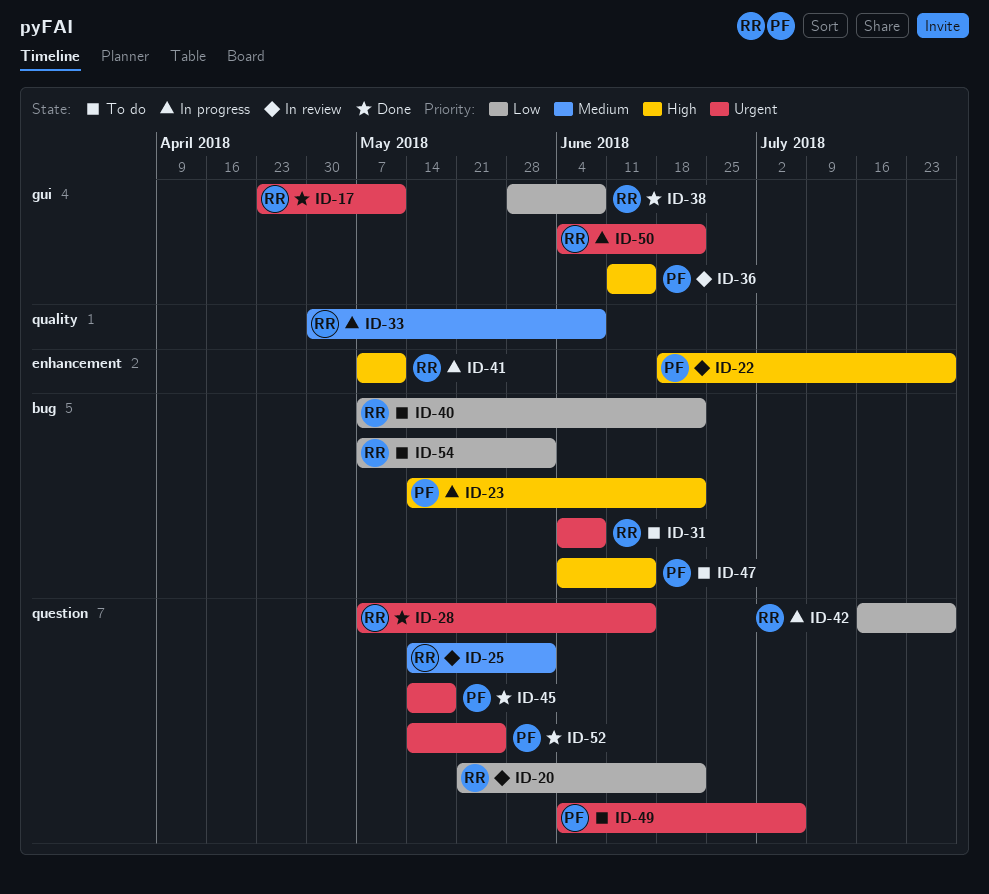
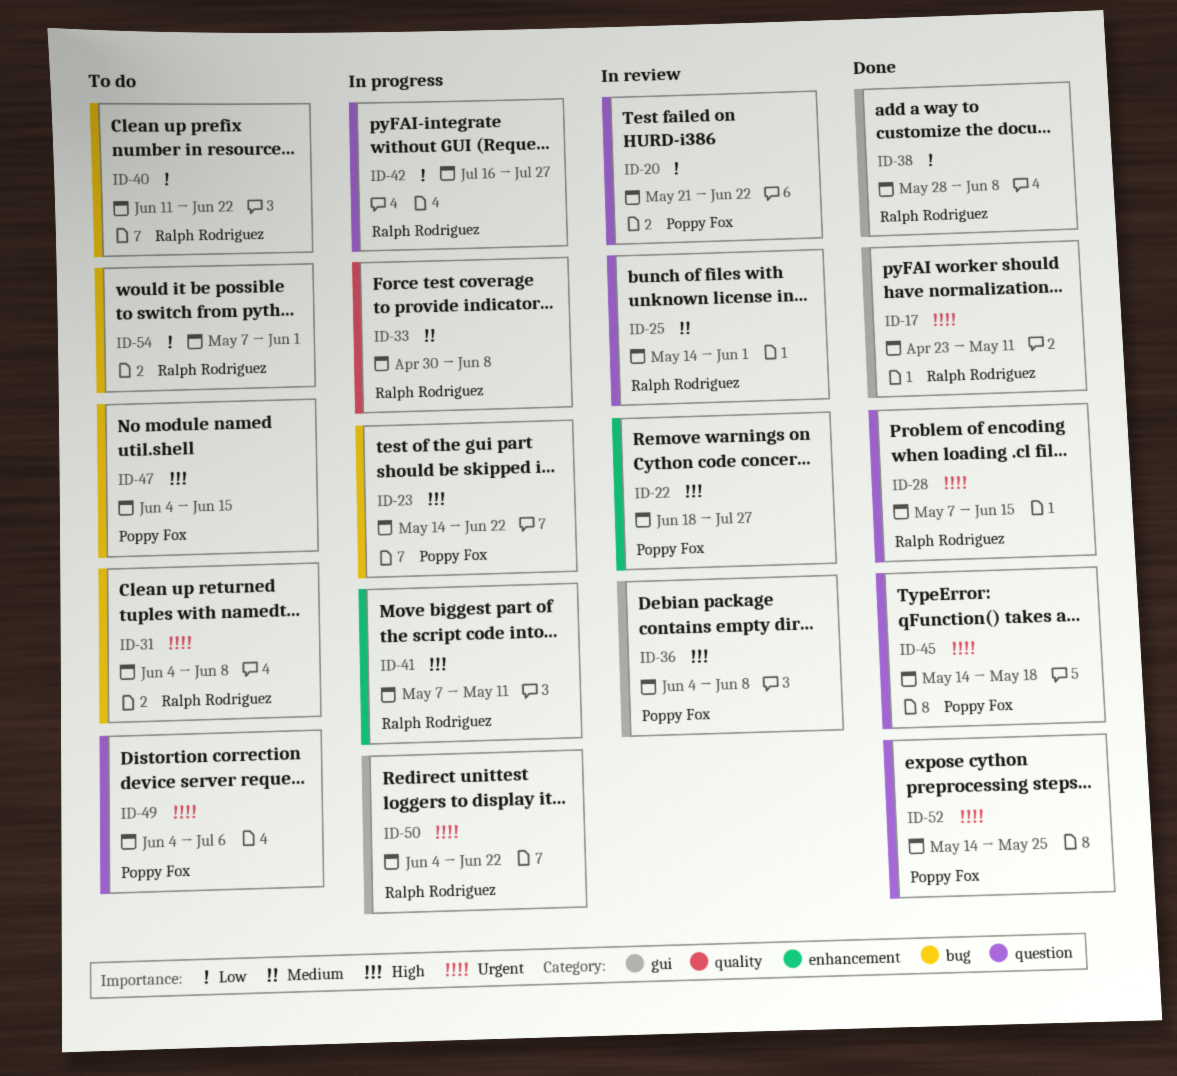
ID-20, owner: Ralph Rodriguez -> Poppy Fox
ID-36, start: Jun 11 -> Jun 4
ID-36, due: Jun 15 -> Jun 8
ID-40, start: May 7 -> Jun 11

